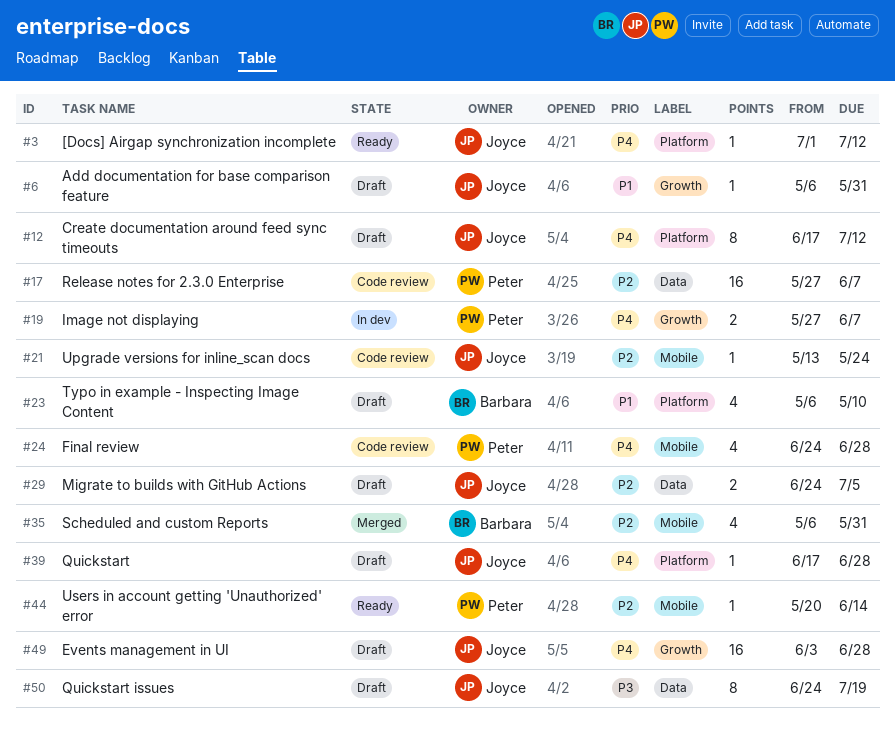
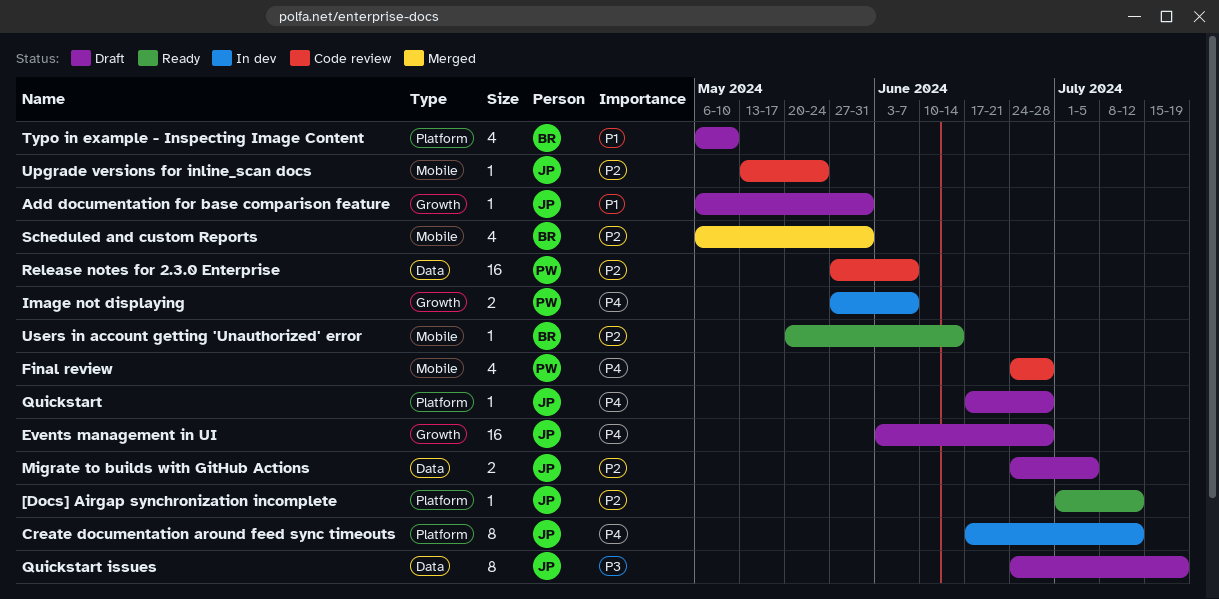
[Docs] Airgap synchronization incomplete, priority: P4 -> P2
Create documentation around feed sync timeouts, status: Draft -> In dev
Users in account getting 'Unauthorized' error, owner: Peter -> Barbara

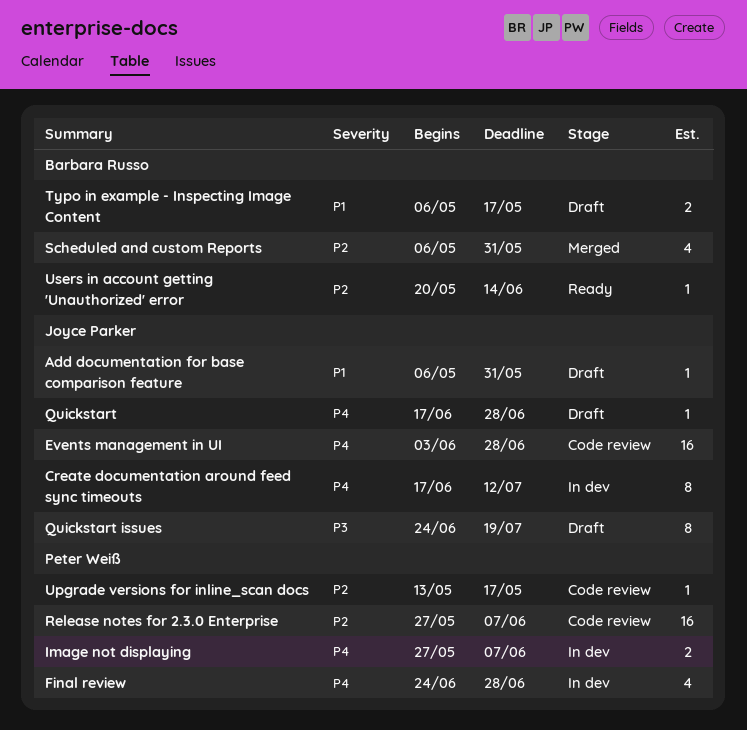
[Docs] Airgap synchronization incomplete: present -> none
Events management in UI, status: Draft -> Code review
Final review, status: Code review -> In dev
Migrate to builds with GitHub Actions: present -> none
Typo in example - Inspecting Image Content, estimate: 4 -> 2
Typo in example - Inspecting Image Content, due: May 10 -> May 17
Upgrade versions for inline_scan docs, owner: Joyce Parker -> Peter Weiß
Upgrade versions for inline_scan docs, due: May 24 -> May 17

